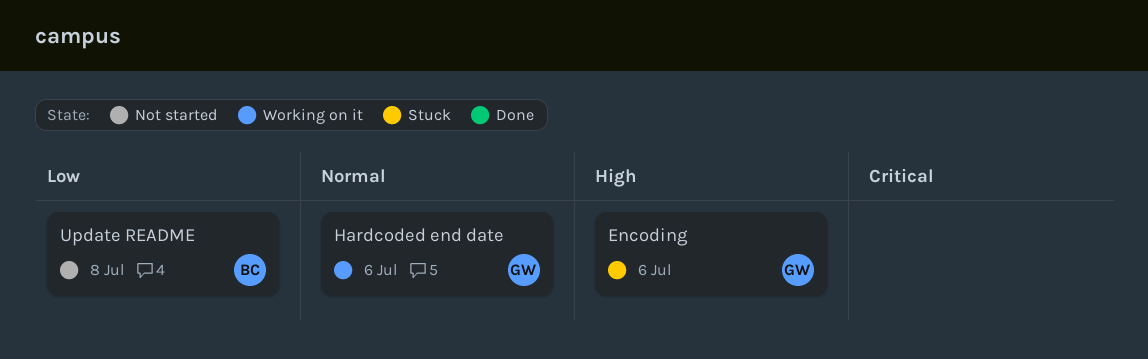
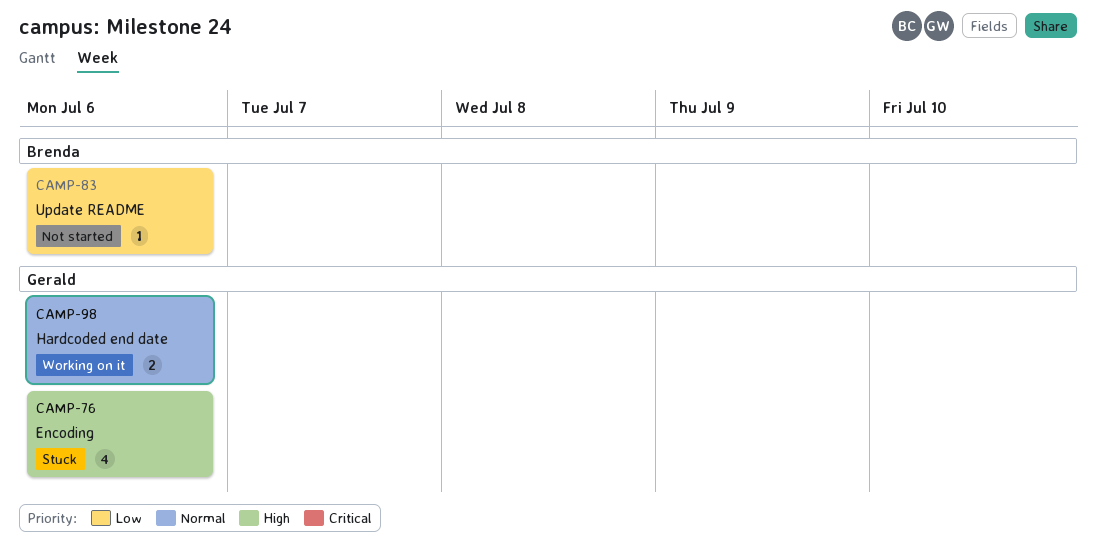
Update README, due: Jul 8 -> Jul 6

